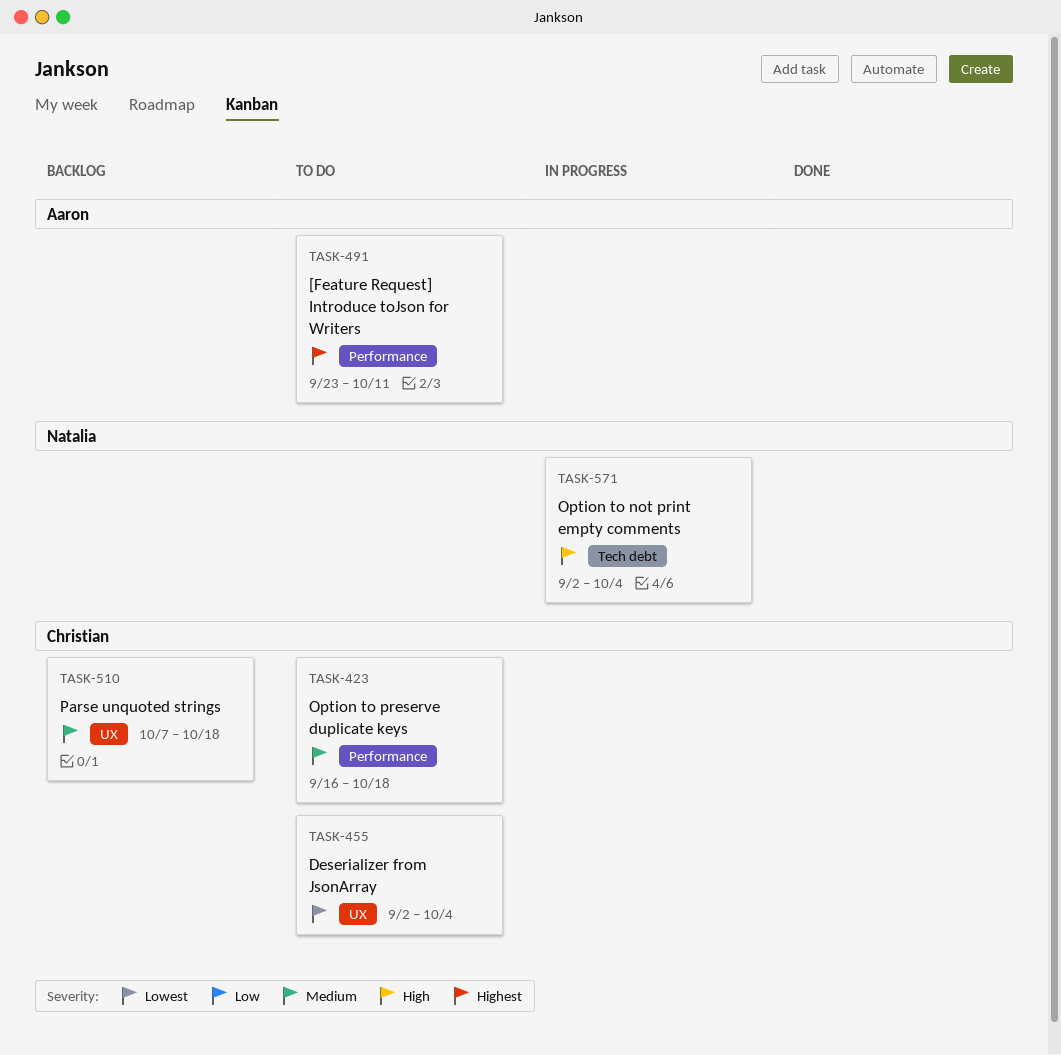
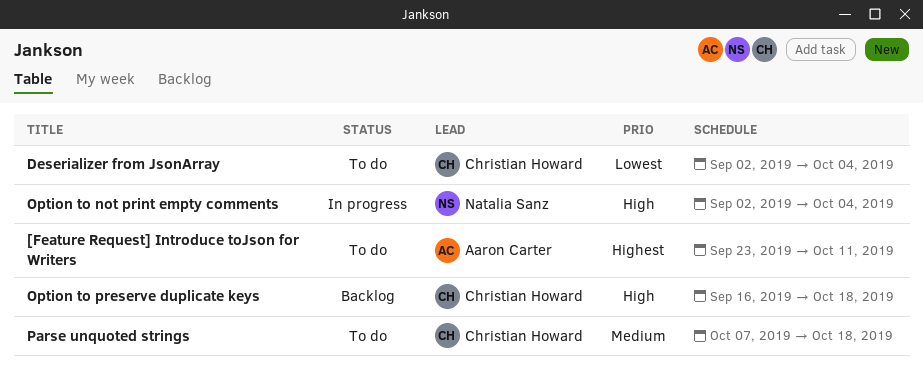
Option to preserve duplicate keys, status: To do -> Backlog
Option to preserve duplicate keys, priority: Medium -> High
Parse unquoted strings, status: Backlog -> To do

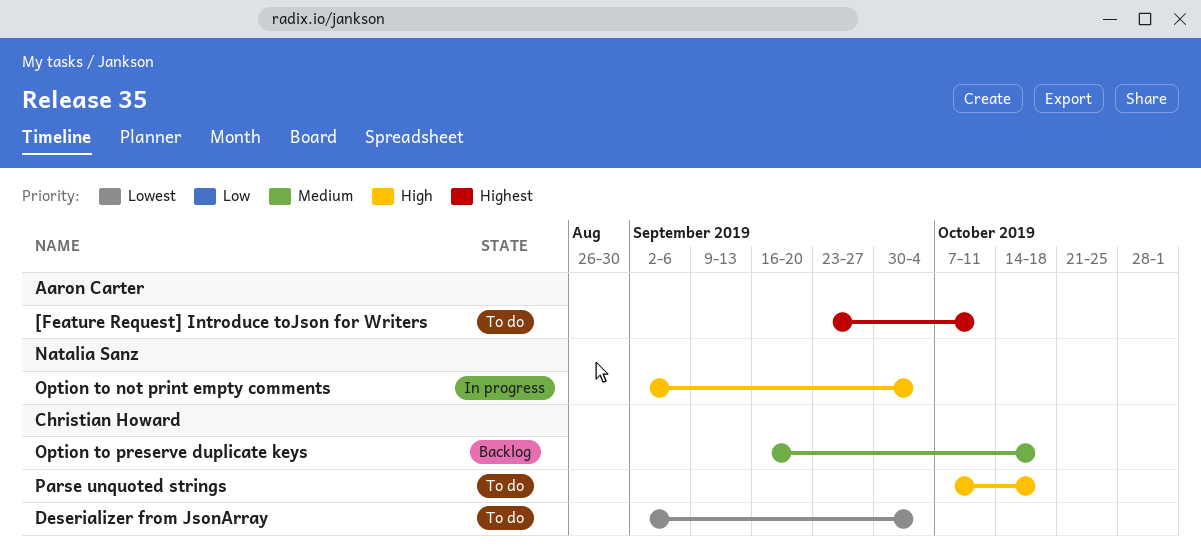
Option to preserve duplicate keys, priority: High -> Medium
Parse unquoted strings, priority: Medium -> High

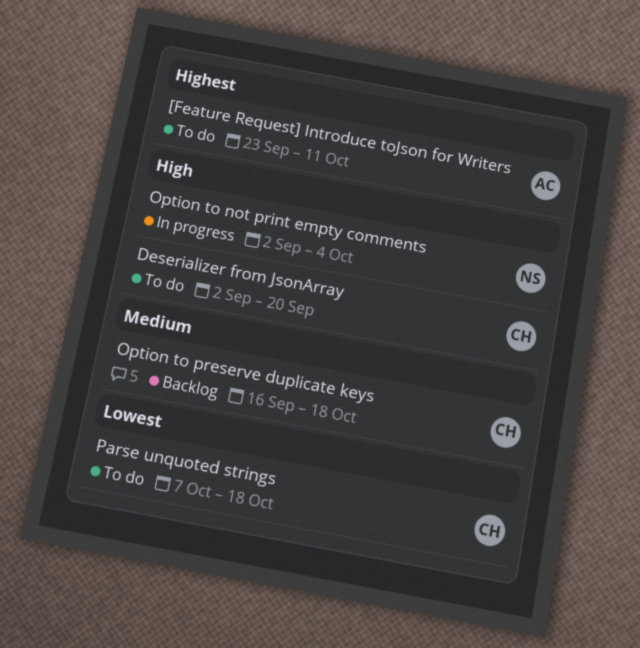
Deserializer from JsonArray, priority: Lowest -> High
Deserializer from JsonArray, due: Oct 4 -> Sep 20
Parse unquoted strings, priority: High -> Lowest

